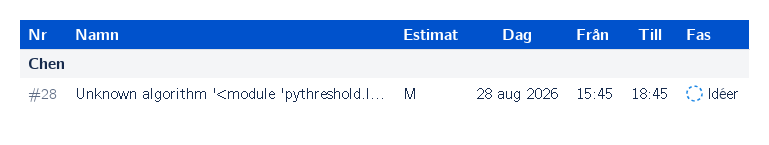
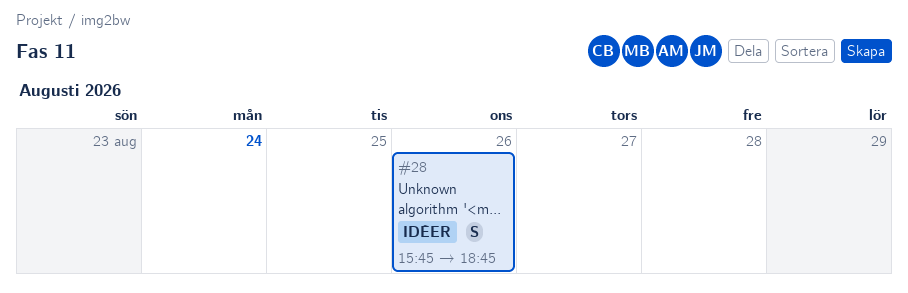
#28, estimate: M -> S
#28, day: Aug 28 -> Aug 26

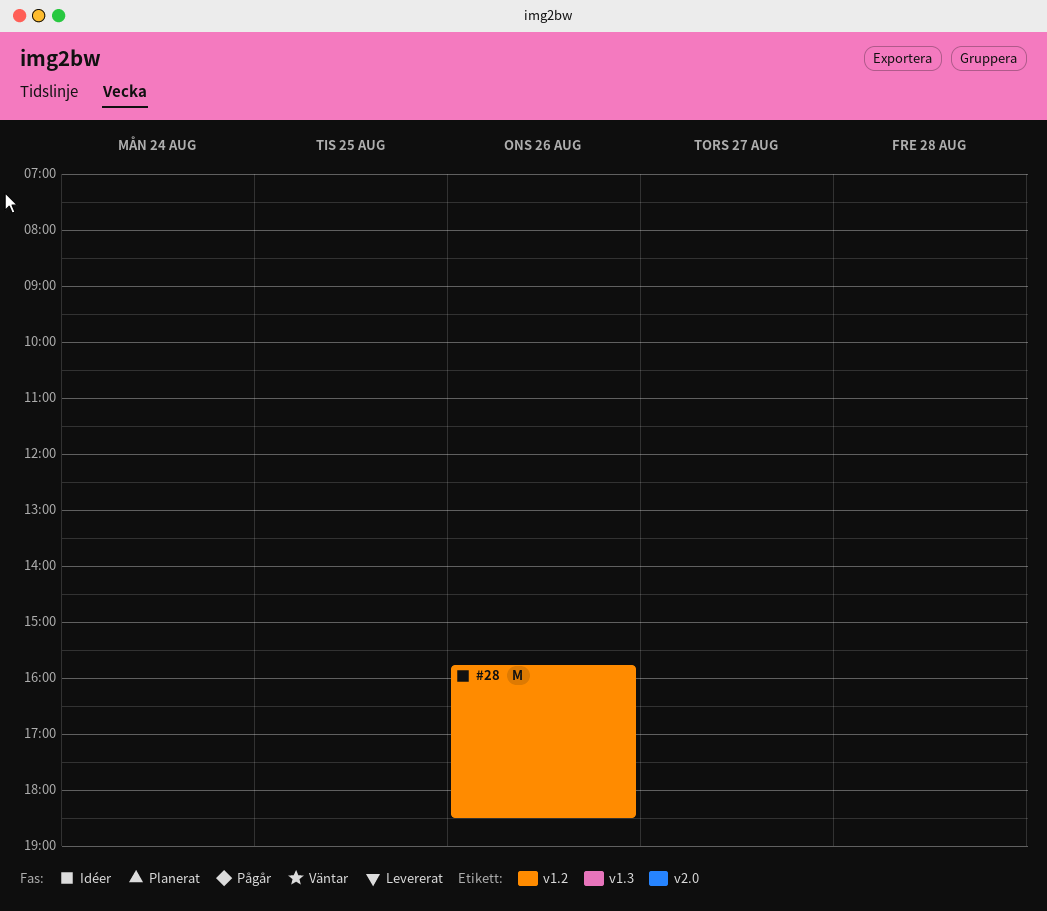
#28, estimate: S -> M
#28, ends: 18:45 -> 18:30

